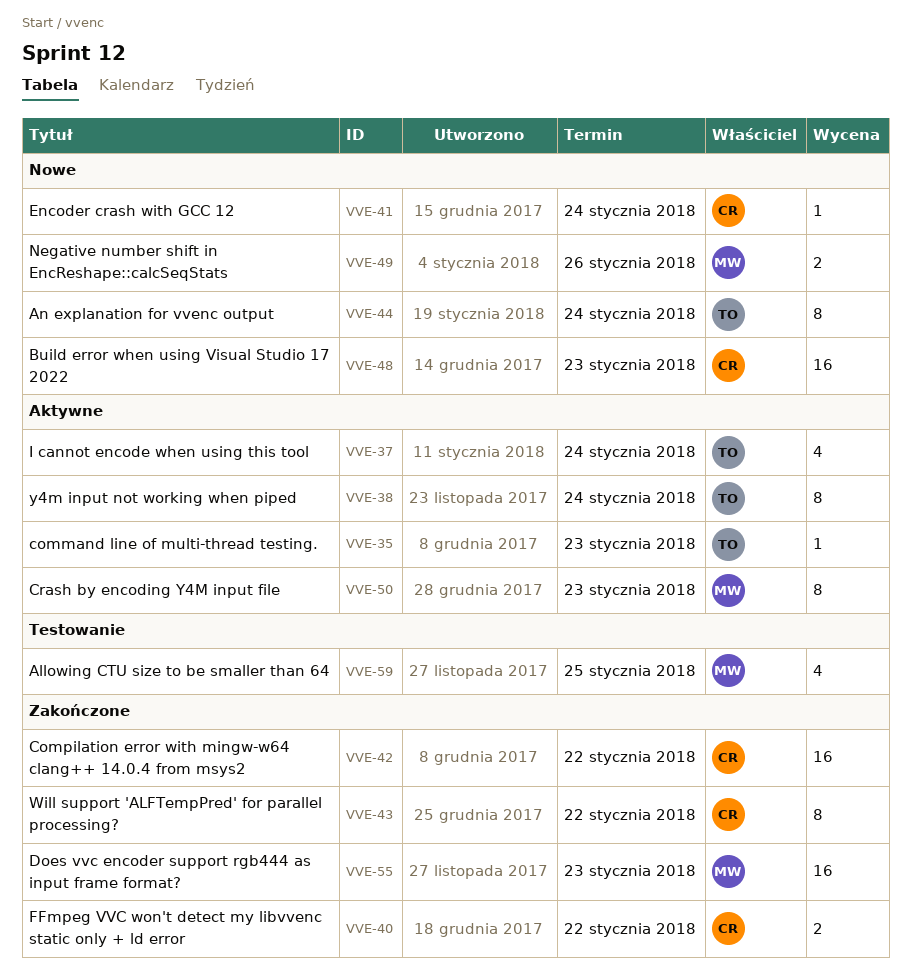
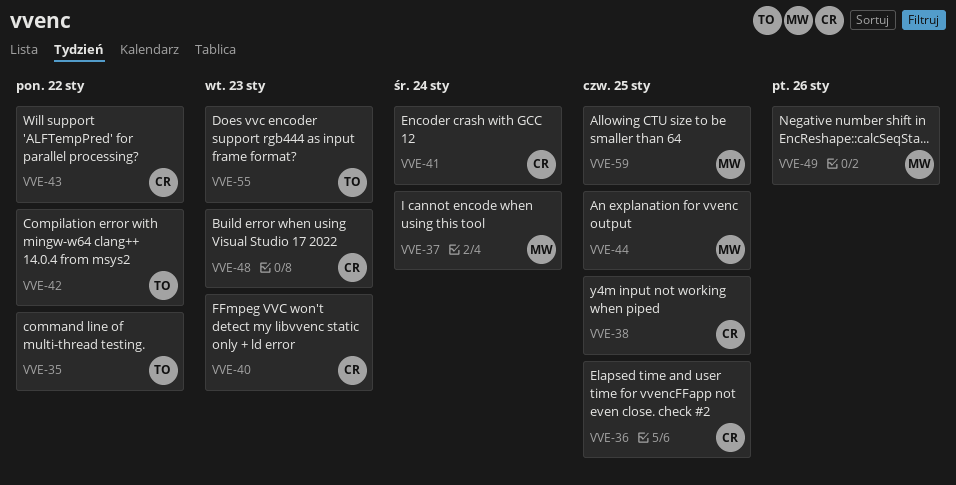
VVE-35, due: Jan 23 -> Jan 22
VVE-36: none -> present
VVE-37, owner: TO -> MW
VVE-38, owner: TO -> CR
VVE-38, due: Jan 24 -> Jan 25
VVE-40, due: Jan 22 -> Jan 23
VVE-42, owner: CR -> TO
VVE-44, owner: TO -> MW
VVE-44, due: Jan 24 -> Jan 25
VVE-50: present -> none
VVE-55, owner: MW -> TO

